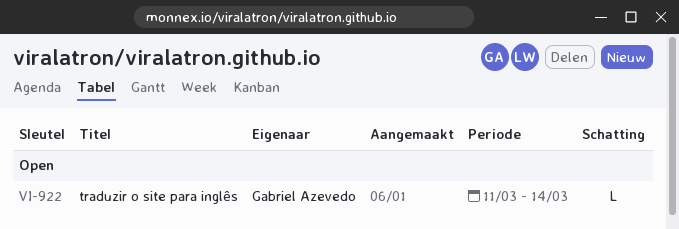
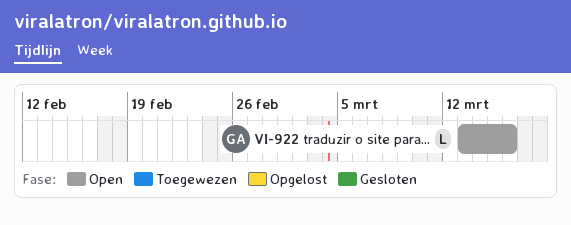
VI-922, start: Mar 11 -> Mar 13
VI-922, due: Mar 14 -> Mar 16

